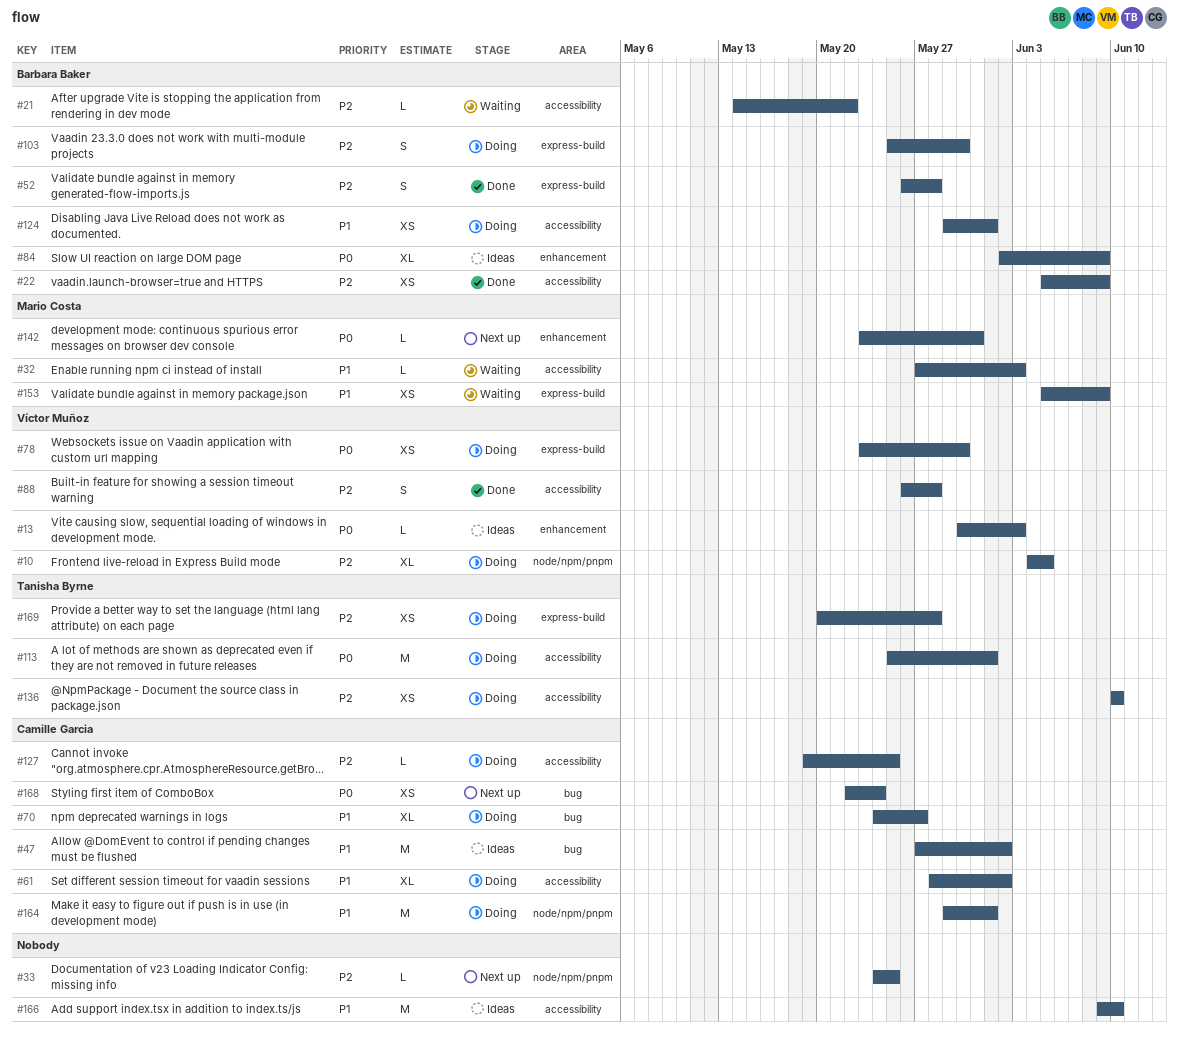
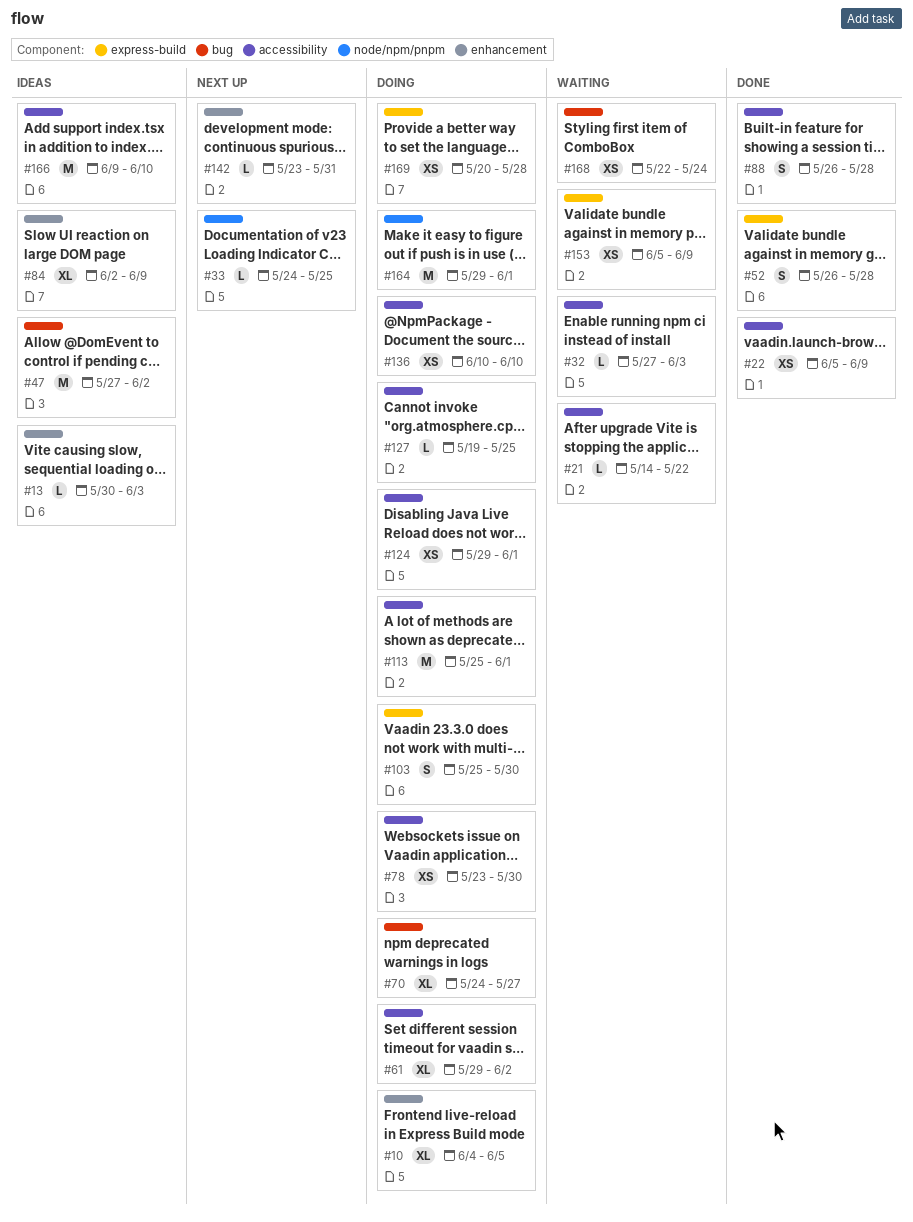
#10, label: node/npm/pnpm -> enhancement
#61, start: May 28 -> May 29
#78, label: express-build -> accessibility
#168, status: Next up -> Waiting

